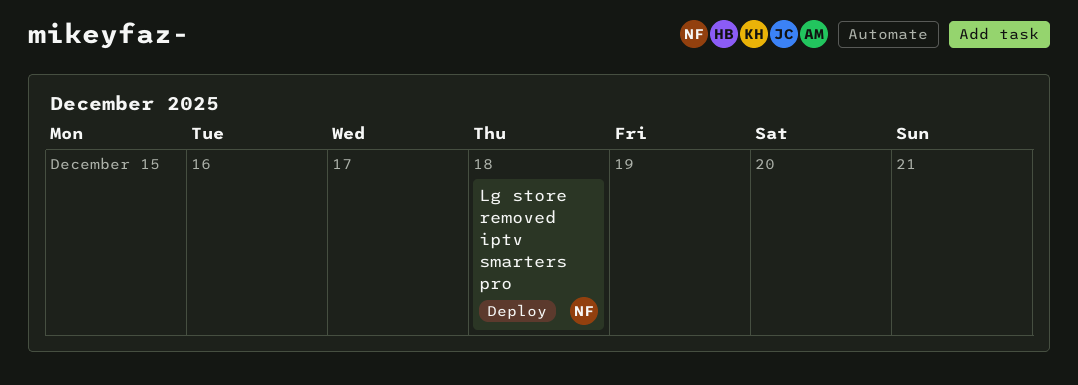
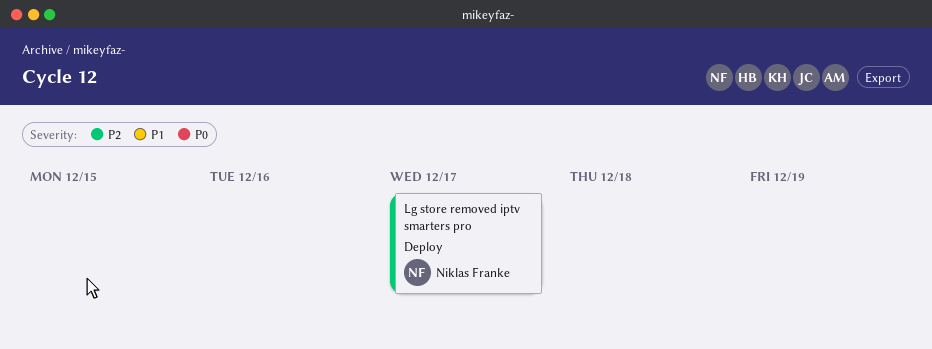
Lg store removed iptv smarters pro, due: Dec 18 -> Dec 17

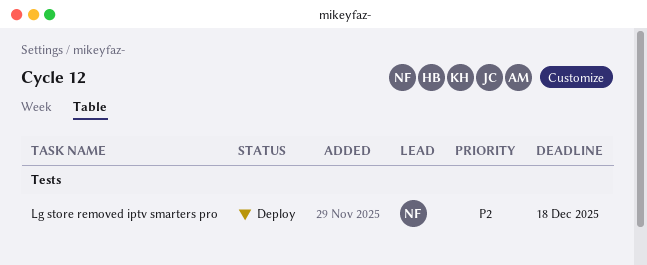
Lg store removed iptv smarters pro, due: Dec 17 -> Dec 18

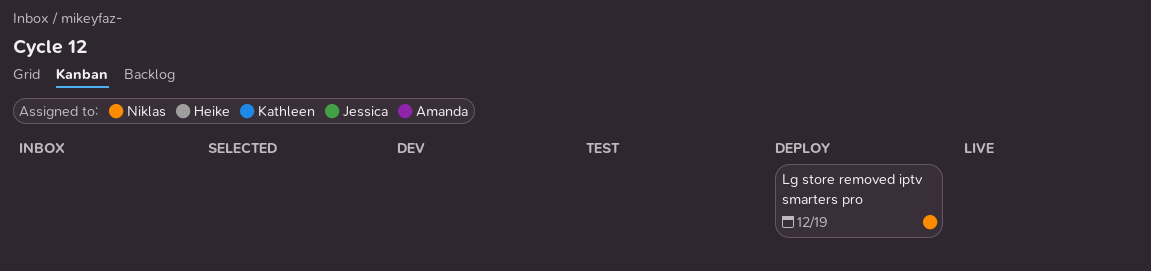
Lg store removed iptv smarters pro, due: Dec 18 -> Dec 19

